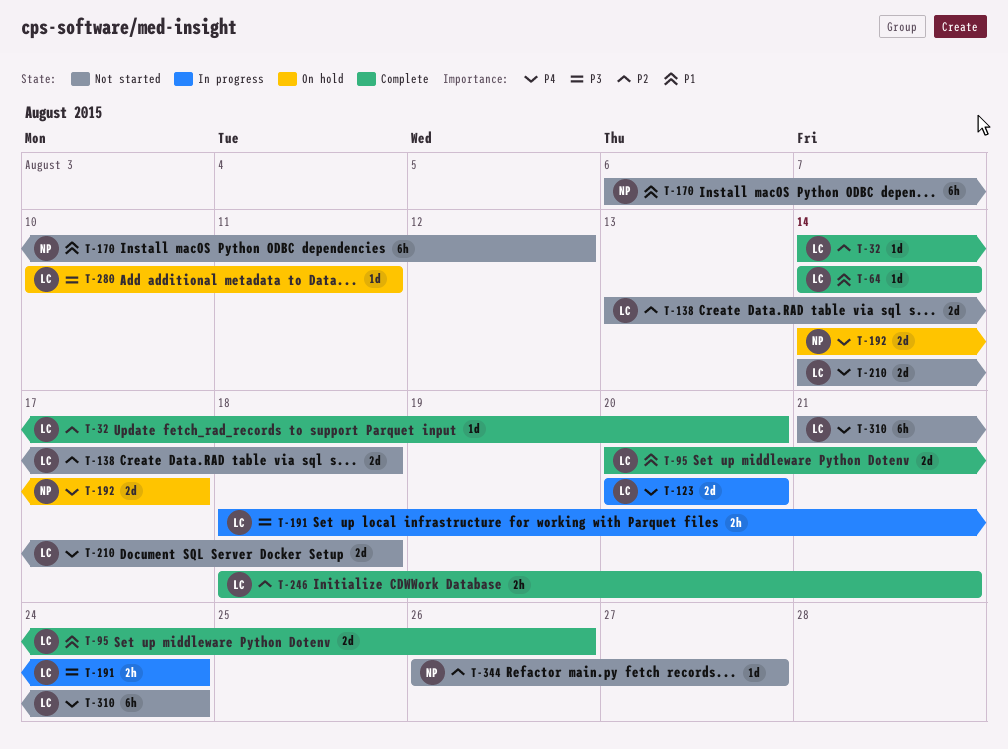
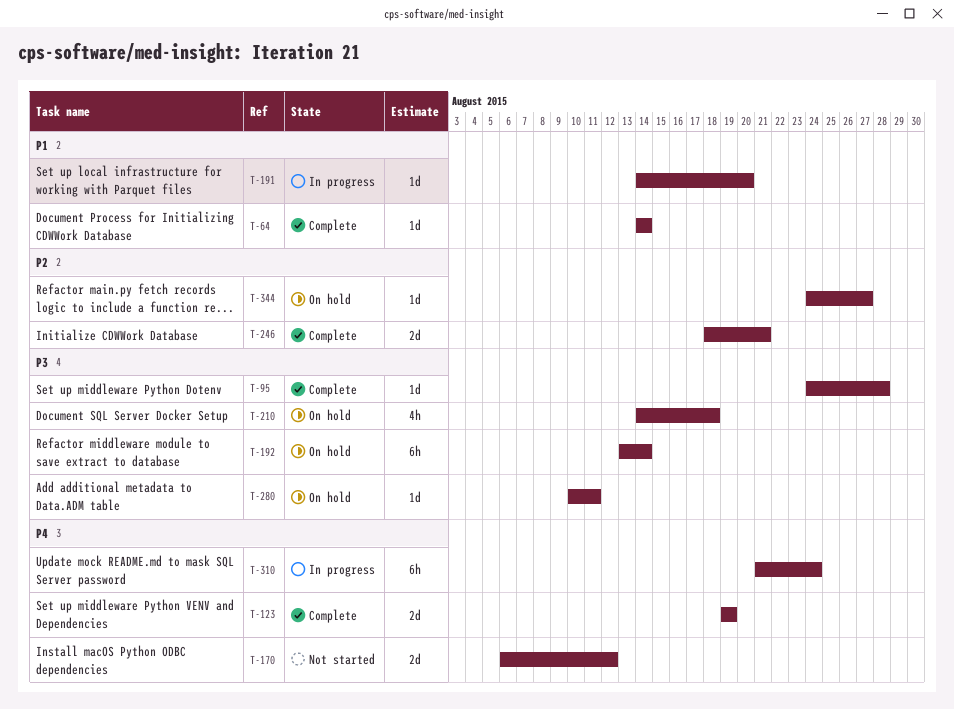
T-32: present -> none
T-95, priority: P1 -> P3
T-95, estimate: 2d -> 1d
T-95, start: Aug 20 -> Aug 24
T-95, due: Aug 26 -> Aug 28
T-123, status: In progress -> Complete
T-123, start: Aug 20 -> Aug 19
T-123, due: Aug 20 -> Aug 19
T-138: present -> none
T-170, priority: P1 -> P4
T-170, estimate: 6h -> 2d
T-191, priority: P3 -> P1
T-191, estimate: 2h -> 1d
T-191, start: Aug 18 -> Aug 14
T-191, due: Aug 24 -> Aug 20
T-192, priority: P4 -> P3
T-192, estimate: 2d -> 6h
T-192, start: Aug 14 -> Aug 13
T-192, due: Aug 17 -> Aug 14
T-210, status: Not started -> On hold
T-210, priority: P4 -> P3
T-210, estimate: 2d -> 4h
T-246, estimate: 2h -> 2d
T-310, status: Not started -> In progress
T-344, status: Not started -> On hold
T-344, start: Aug 26 -> Aug 24

